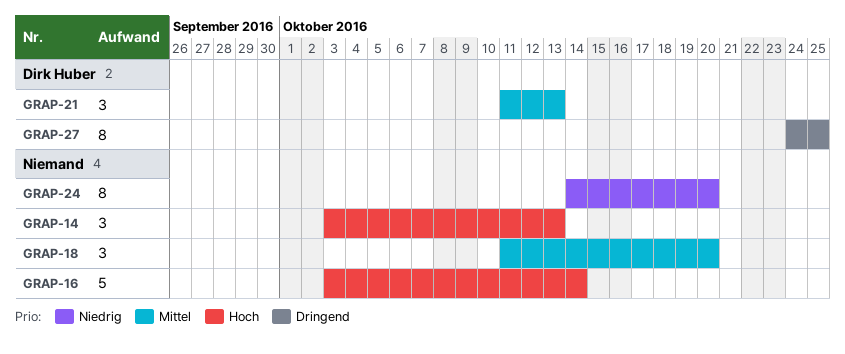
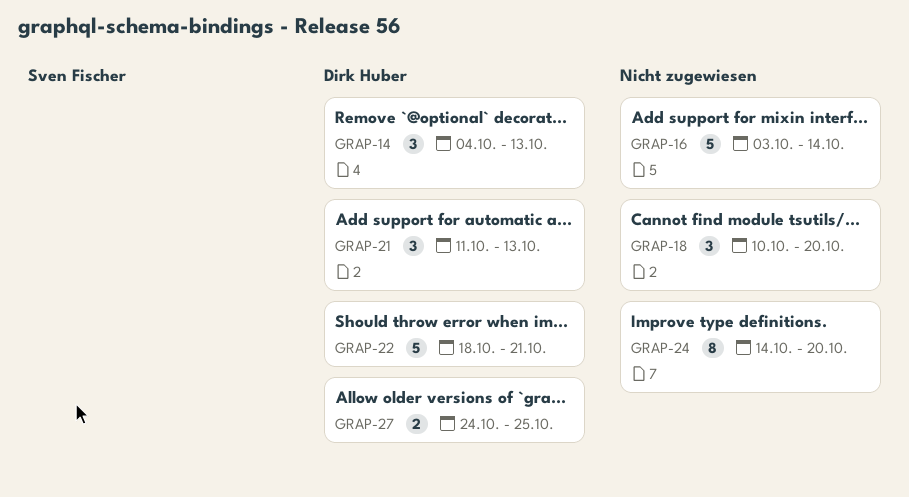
GRAP-14, owner: none -> Dirk Huber
GRAP-14, start: Oct 3 -> Oct 4
GRAP-18, start: Oct 11 -> Oct 10
GRAP-22: none -> present
GRAP-27, estimate: 8 -> 2

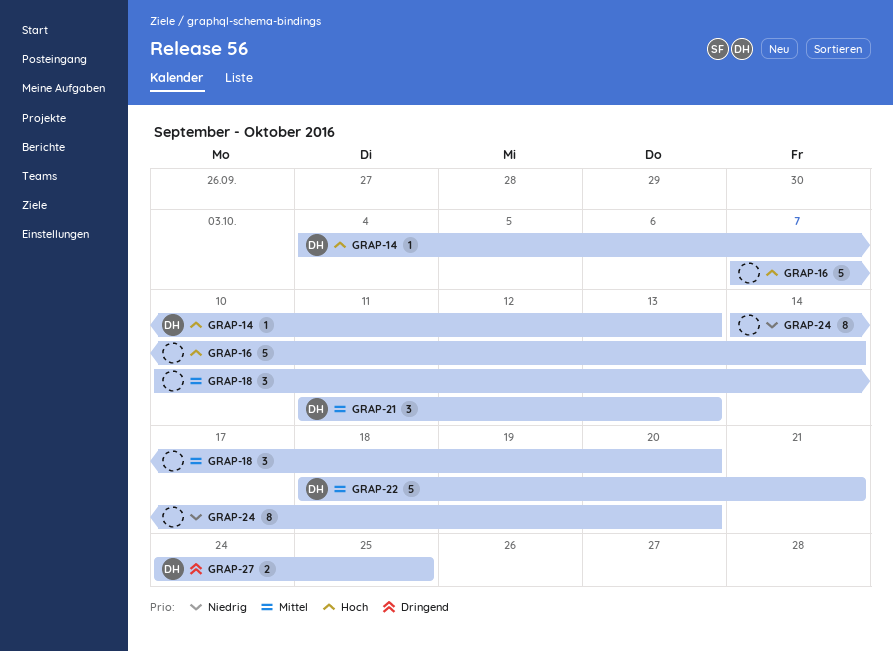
GRAP-14, estimate: 3 -> 1
GRAP-16, start: Oct 3 -> Oct 7

